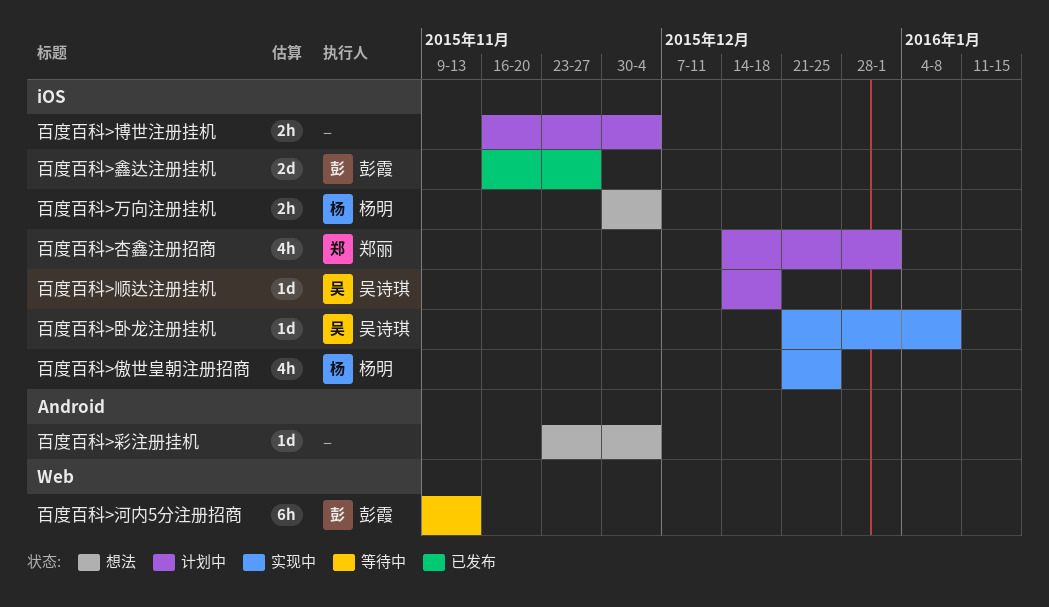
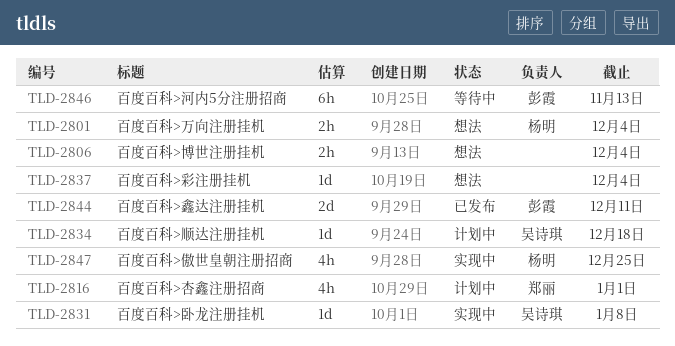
百度百科>博世注册挂机, status: 计划中 -> 想法
百度百科>鑫达注册挂机, due: Nov 27 -> Dec 11

